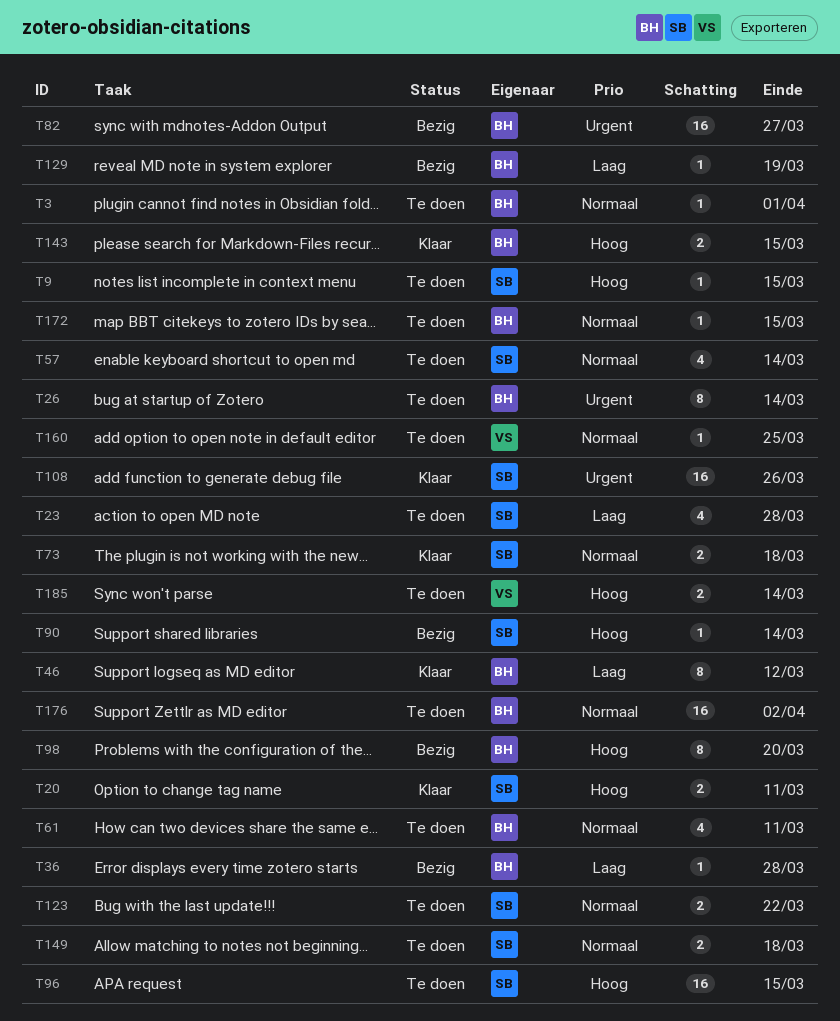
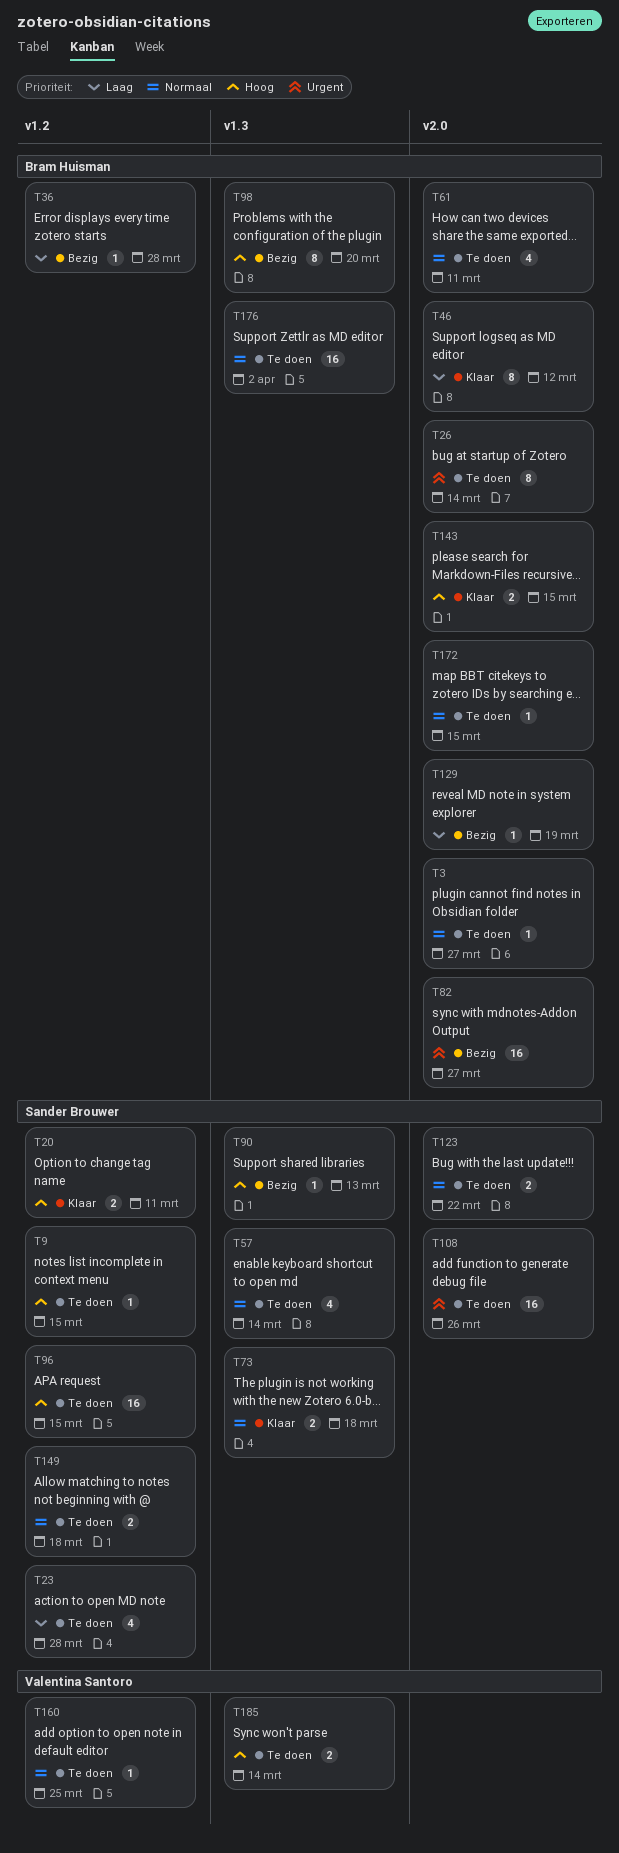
T3, due: Apr 1 -> Mar 27
T90, due: Mar 14 -> Mar 13
T108, status: Klaar -> Te doen

